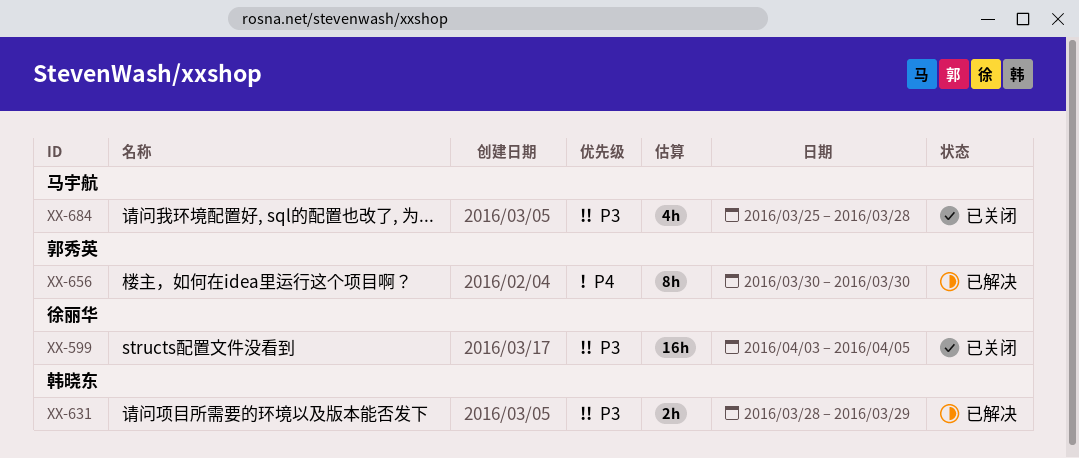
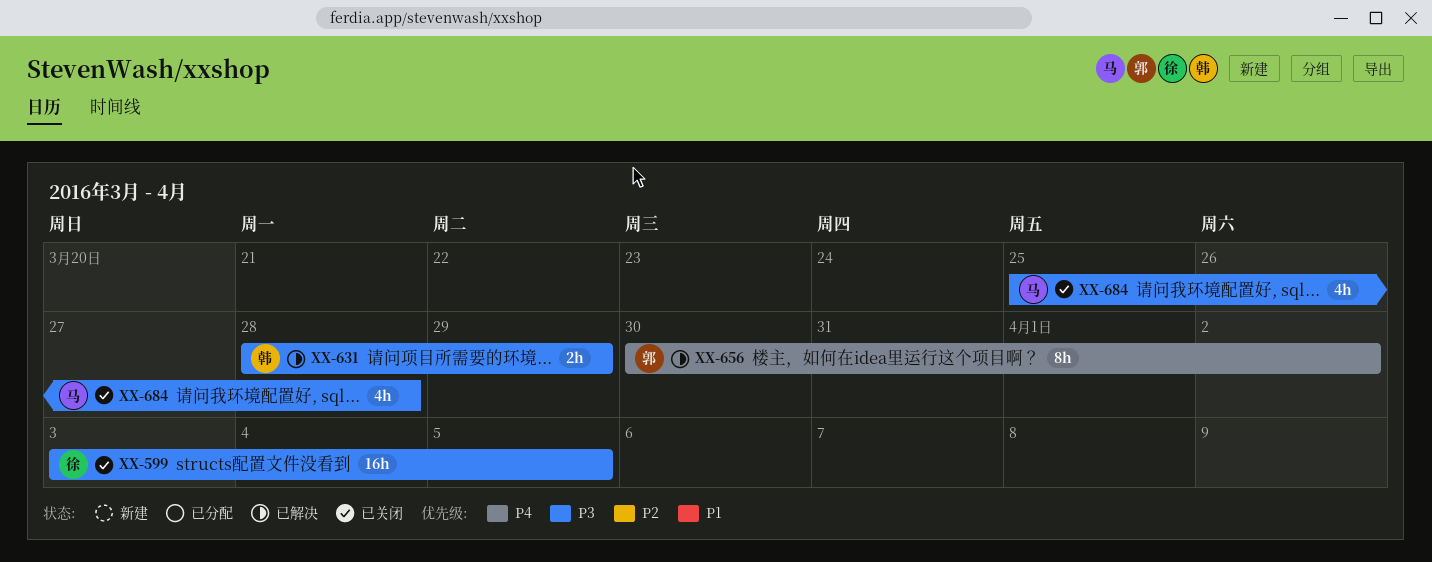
XX-656, due: Mar 30 -> Apr 2

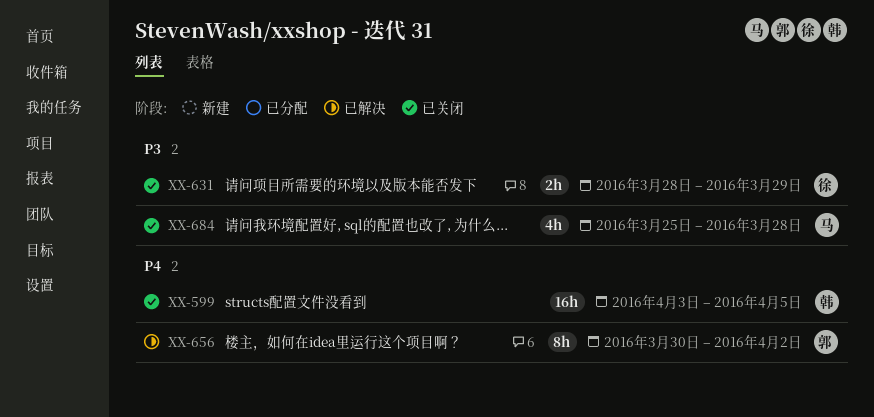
XX-599, owner: 徐 -> 韩
XX-599, priority: P3 -> P4
XX-631, status: 已解决 -> 已关闭
XX-631, owner: 韩 -> 徐

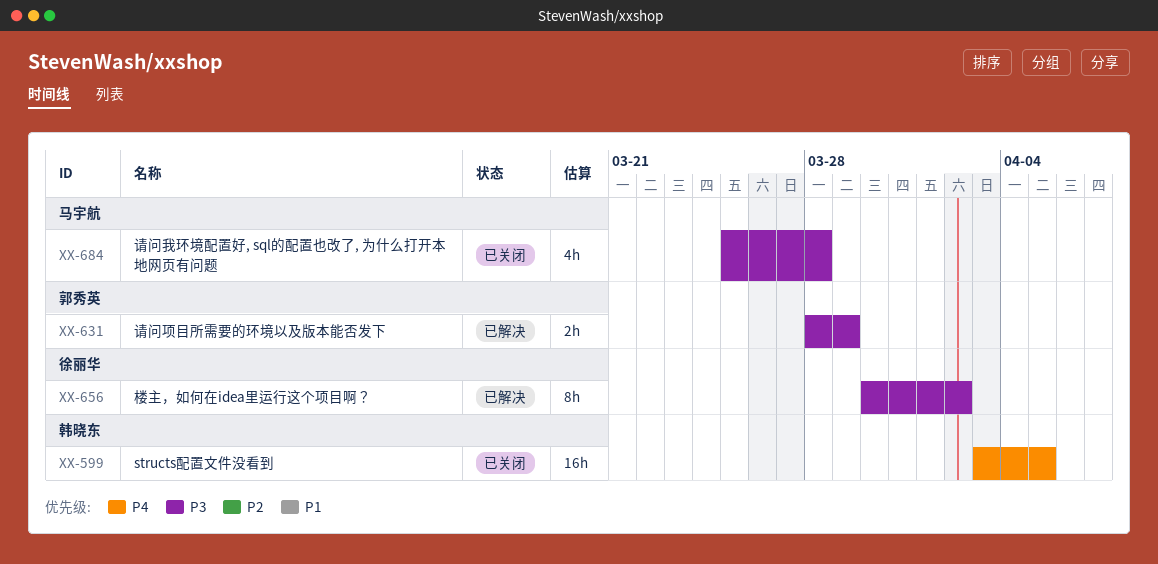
XX-631, status: 已关闭 -> 已解决
XX-631, owner: 徐丽华 -> 郭秀英
XX-656, owner: 郭秀英 -> 徐丽华
XX-656, priority: P4 -> P3

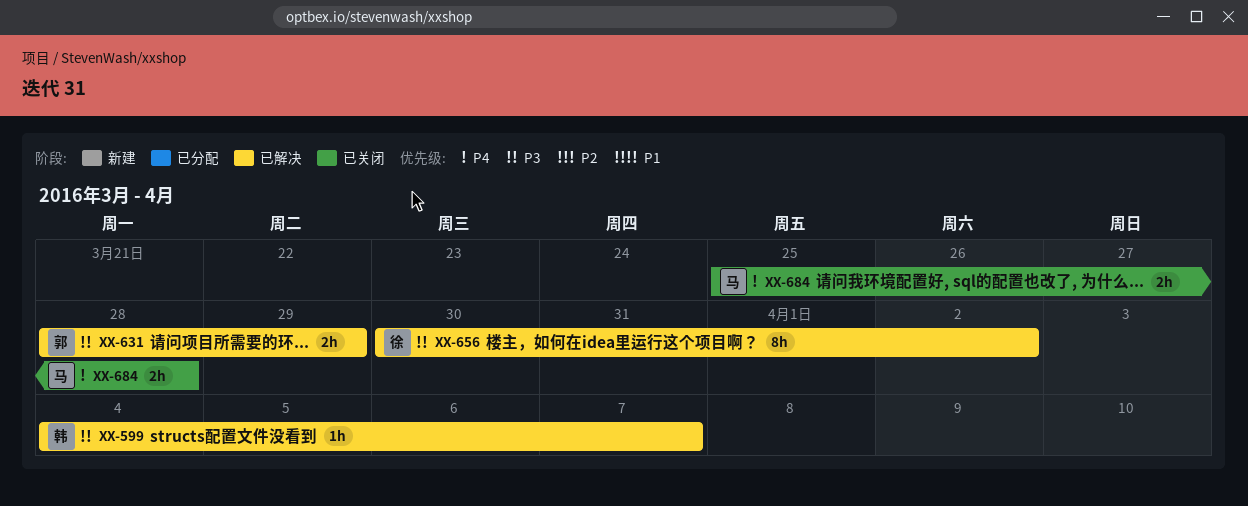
XX-599, status: 已关闭 -> 已解决
XX-599, priority: P4 -> P3
XX-599, estimate: 16h -> 1h
XX-599, start: Apr 3 -> Apr 4
XX-599, due: Apr 5 -> Apr 7
XX-684, priority: P3 -> P4
XX-684, estimate: 4h -> 2h

